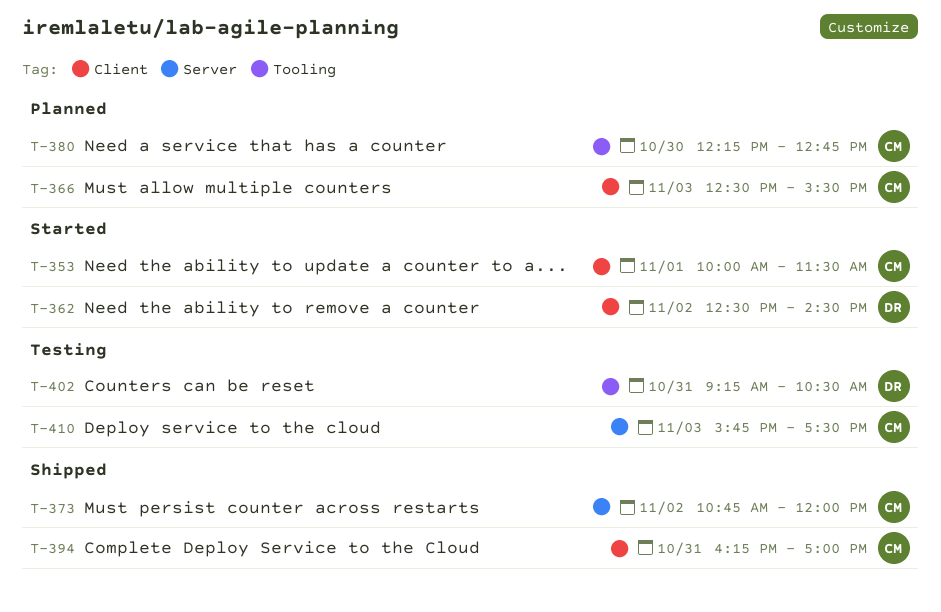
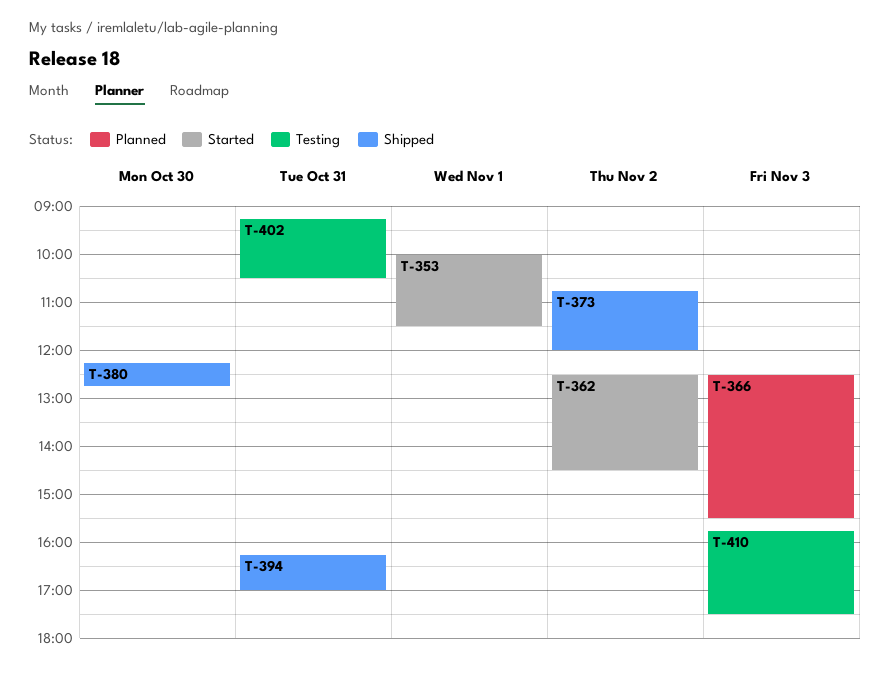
T-380, status: Planned -> Shipped

